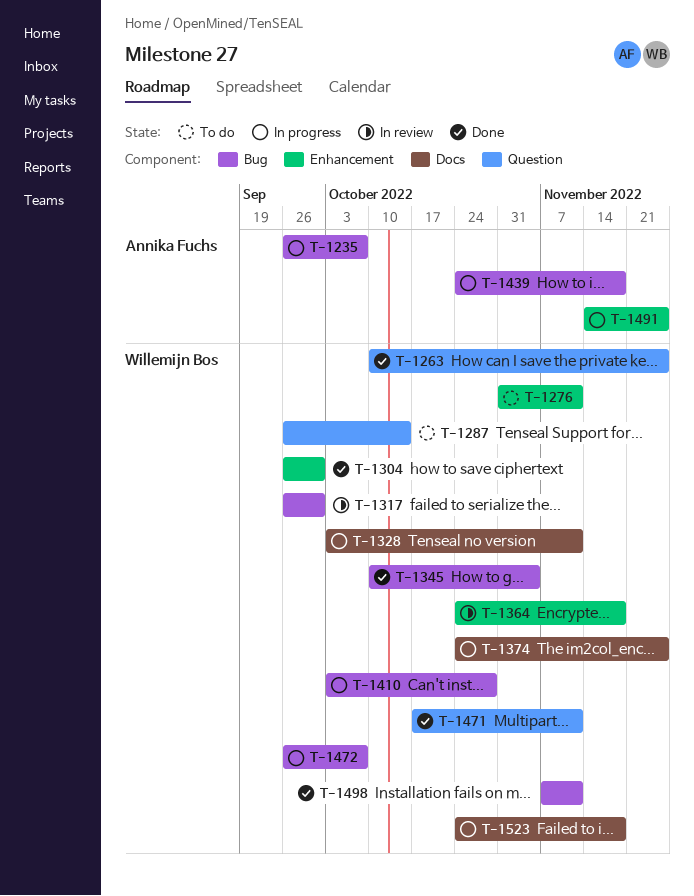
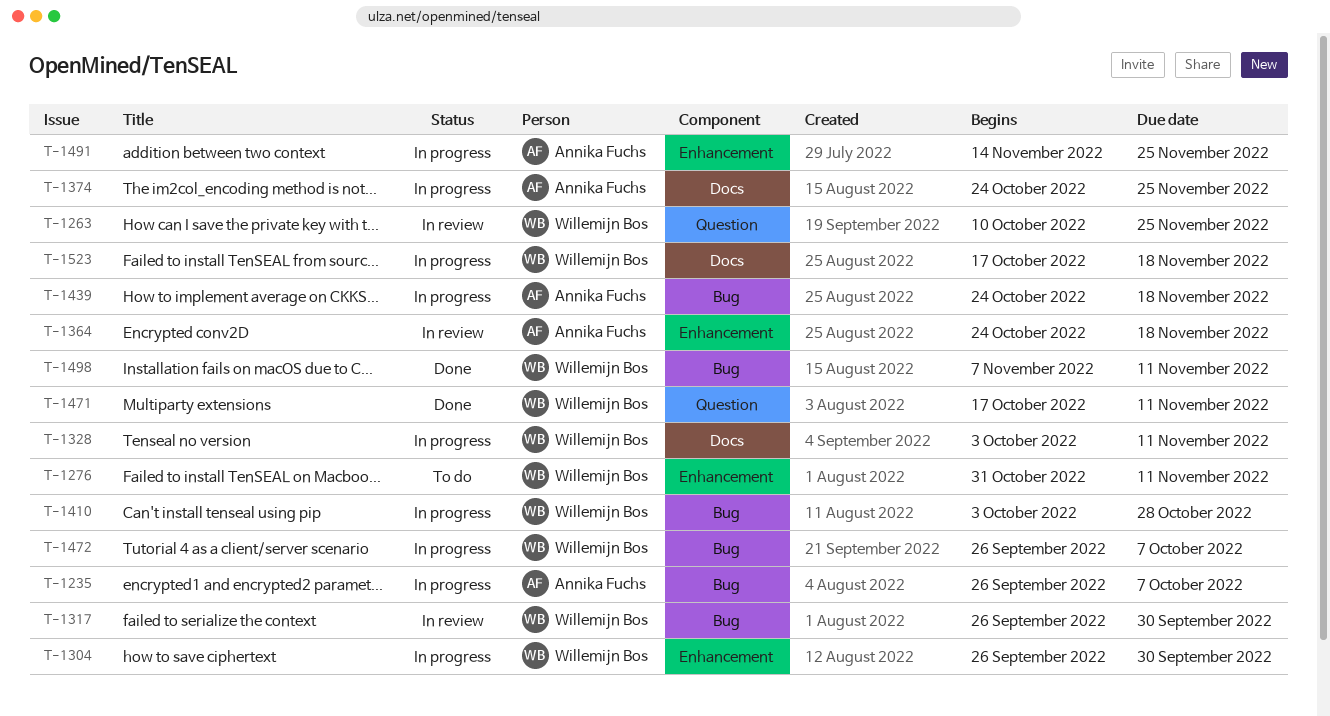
T-1263, status: Done -> In review
T-1287: present -> none
T-1304, status: Done -> In progress
T-1345: present -> none
T-1364, owner: Willemijn Bos -> Annika Fuchs
T-1374, owner: Willemijn Bos -> Annika Fuchs
T-1523, start: Oct 24 -> Oct 17

